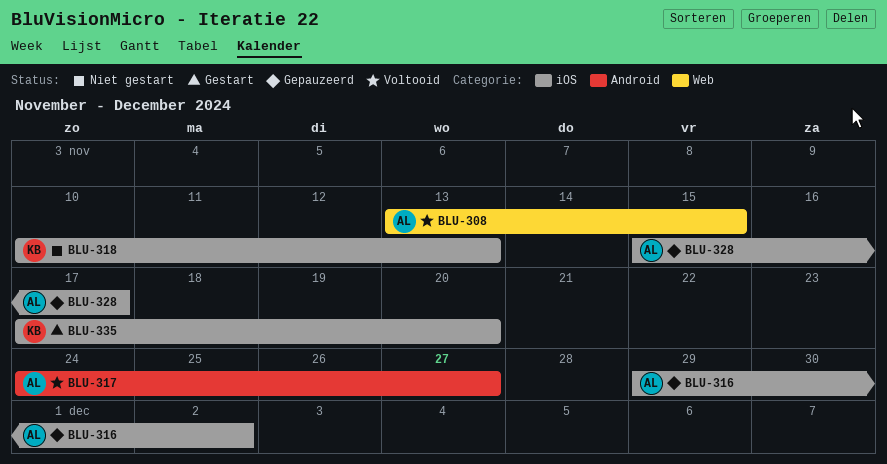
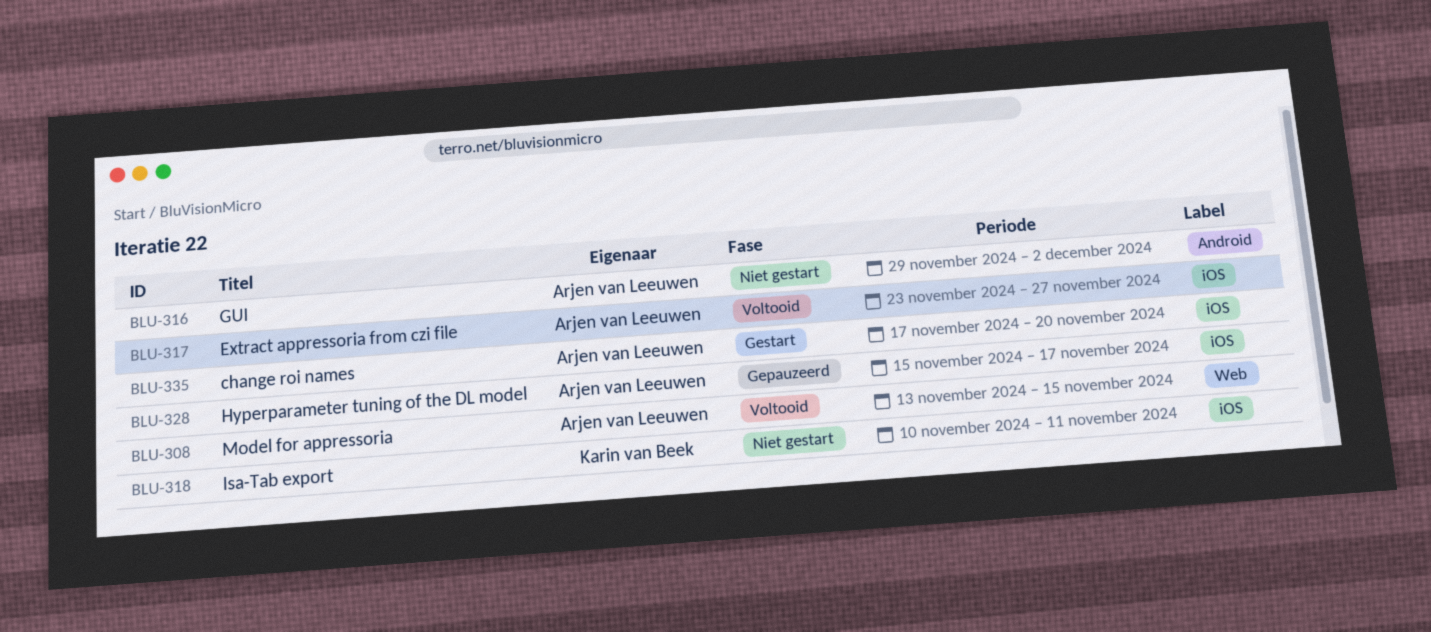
BLU-316, status: Gepauzeerd -> Niet gestart
BLU-316, label: iOS -> Android
BLU-317, label: Android -> iOS
BLU-317, start: Nov 24 -> Nov 23
BLU-318, due: Nov 13 -> Nov 11
BLU-335, owner: Karin van Beek -> Arjen van Leeuwen

